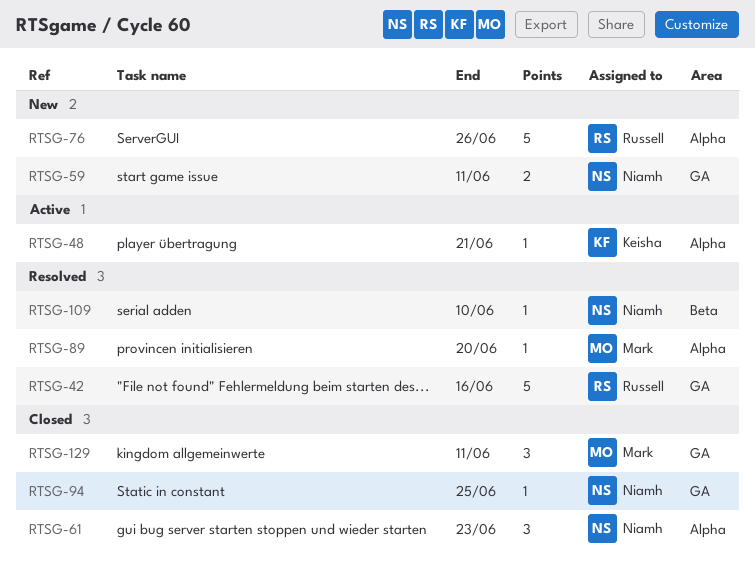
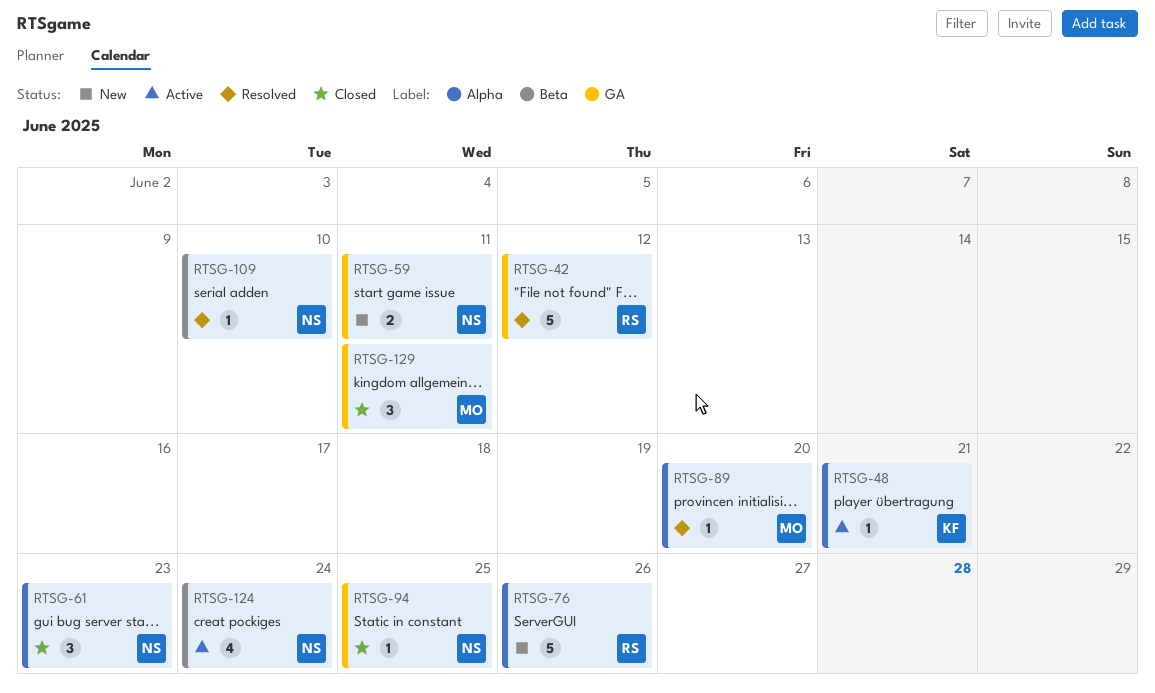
RTSG-42, due: Jun 16 -> Jun 12
RTSG-124: none -> present

